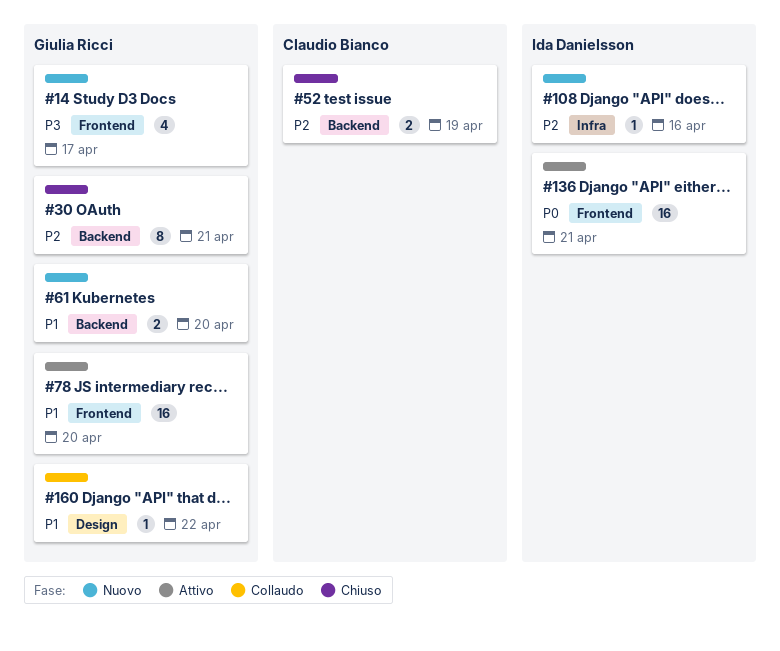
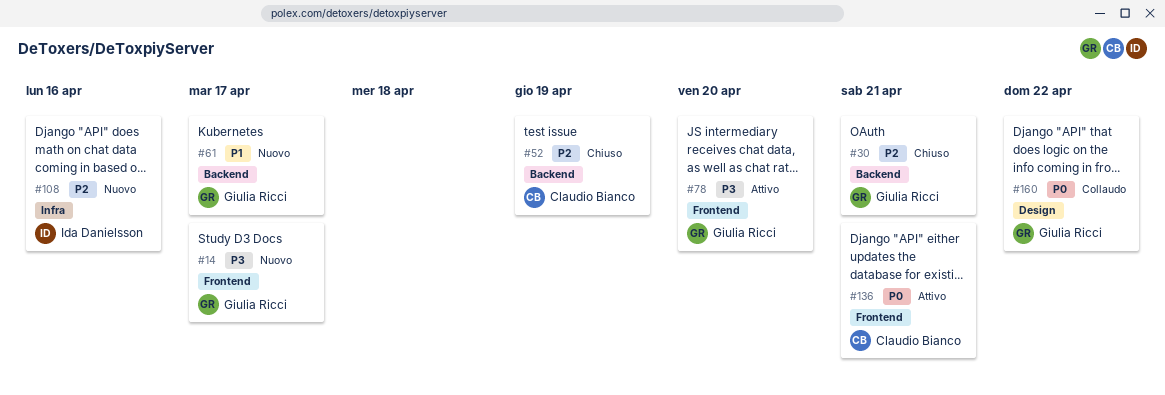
#61, due: Apr 20 -> Apr 17
#78, priority: P1 -> P3
#136, owner: Ida Danielsson -> Claudio Bianco
#160, priority: P1 -> P0

